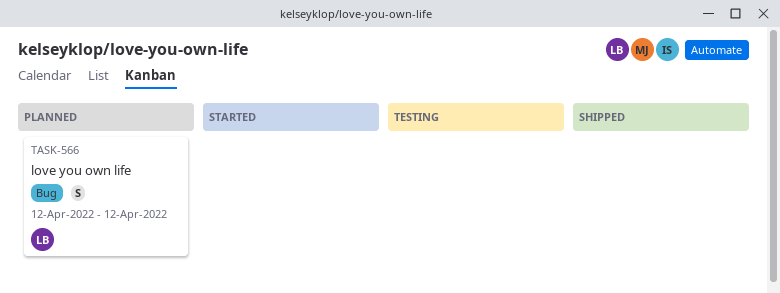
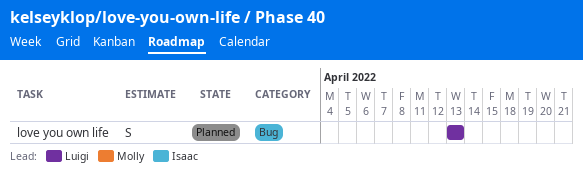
love you own life, start: Apr 12 -> Apr 13
love you own life, due: Apr 12 -> Apr 13

